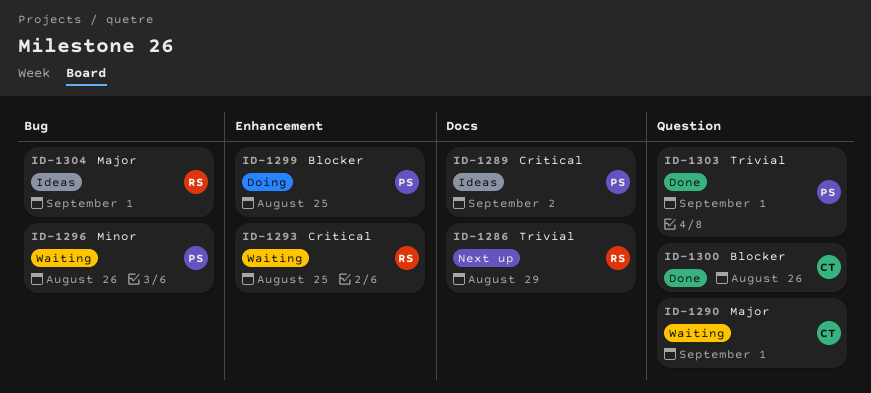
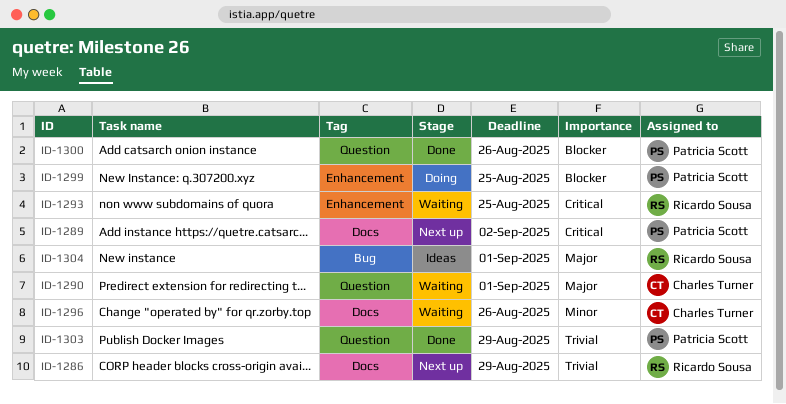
ID-1289, status: Ideas -> Next up
ID-1296, owner: Patricia Scott -> Charles Turner
ID-1296, label: Bug -> Docs
ID-1300, owner: Charles Turner -> Patricia Scott
ID-1303, due: Sep 1 -> Aug 29

